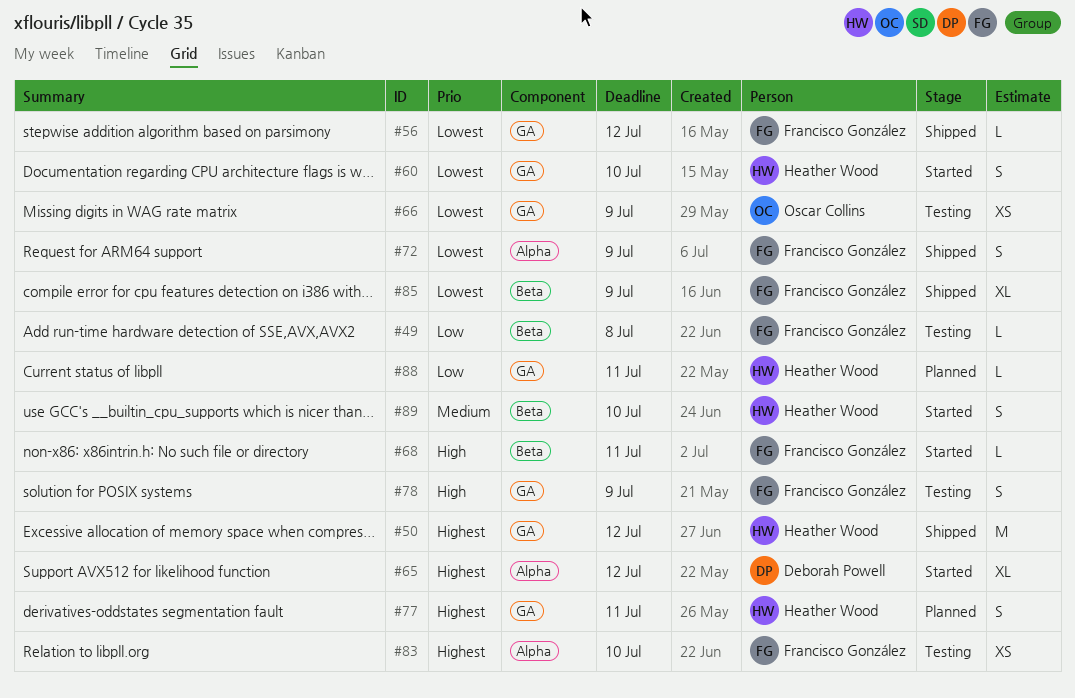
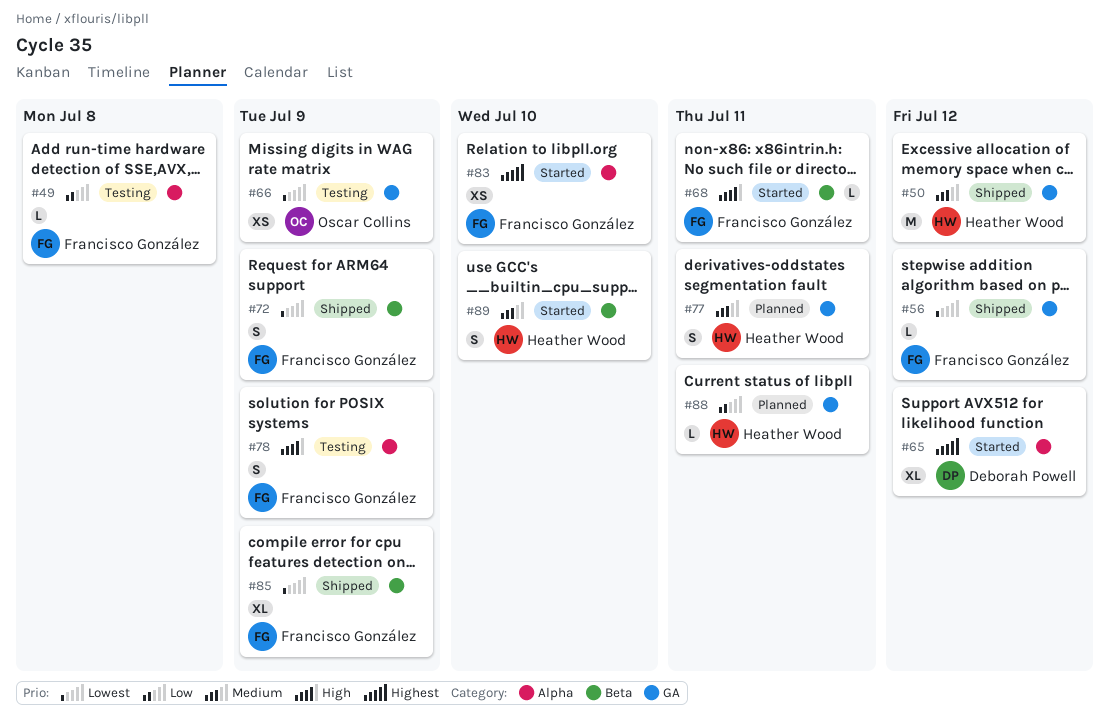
#49, label: Beta -> Alpha
#50, priority: Highest -> Medium
#60: present -> none
#72, label: Alpha -> Beta
#77, priority: Highest -> Medium
#78, label: GA -> Alpha
#83, status: Testing -> Started

